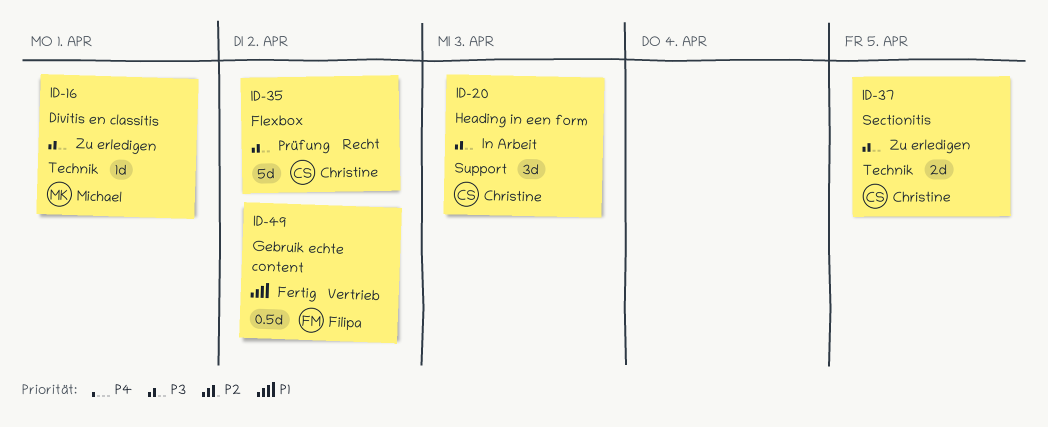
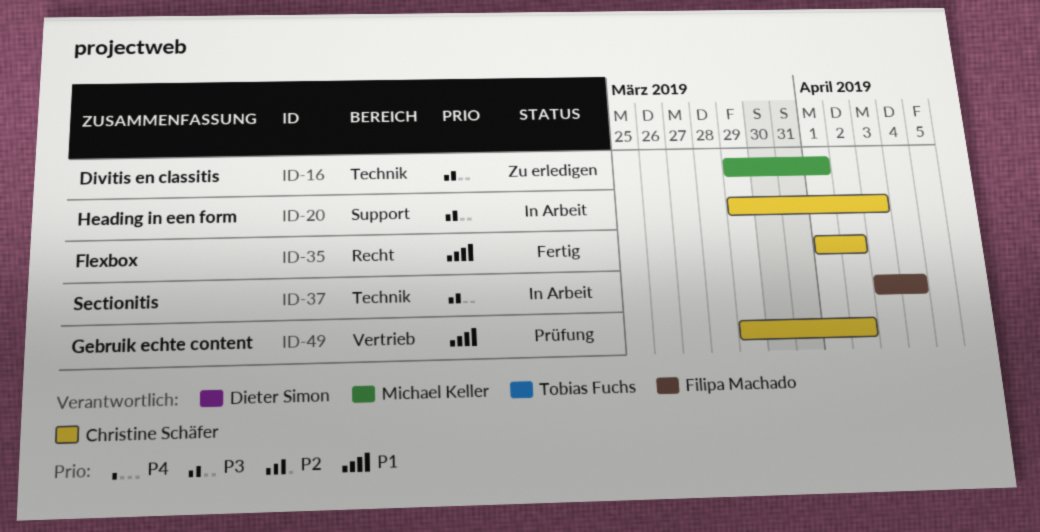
ID-35, status: Prüfung -> Fertig
ID-35, priority: P3 -> P1
ID-37, status: Zu erledigen -> In Arbeit
ID-37, owner: Christine Schäfer -> Filipa Machado
ID-37, due: Apr 5 -> Apr 4
ID-49, status: Fertig -> Prüfung
ID-49, owner: Filipa Machado -> Christine Schäfer

